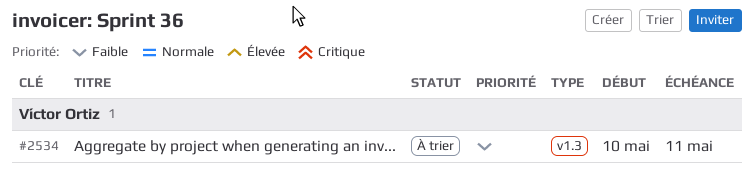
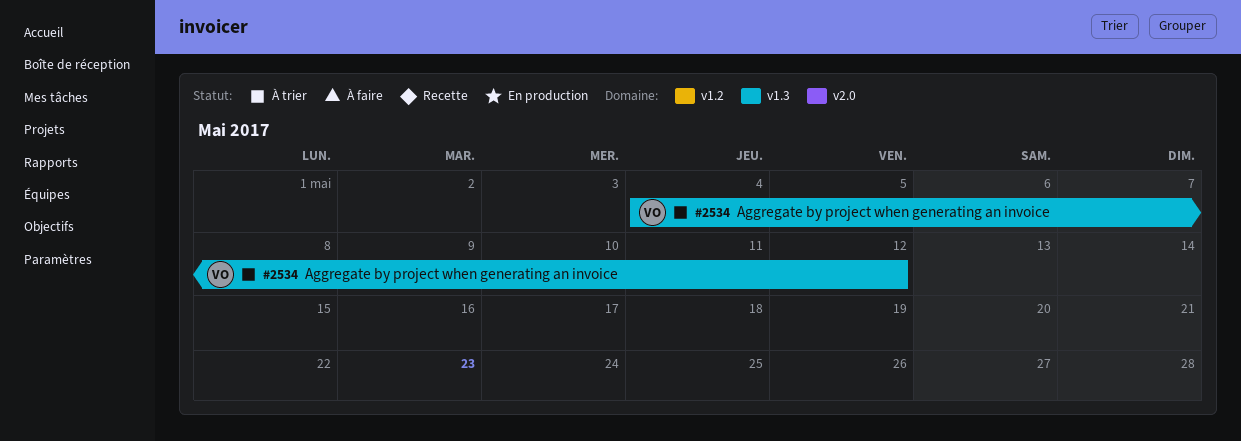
#2534, start: May 10 -> May 4
#2534, due: May 11 -> May 12

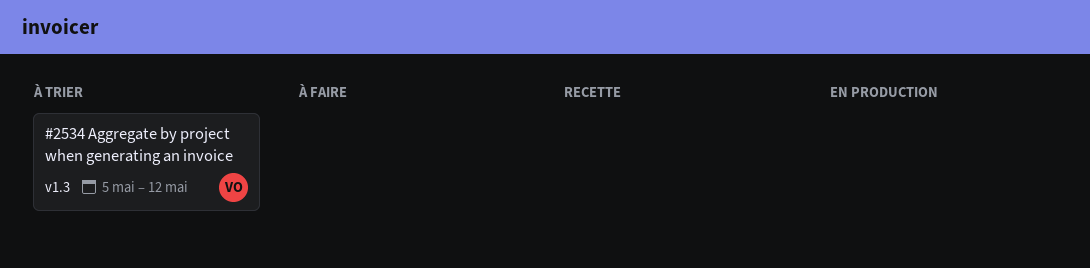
#2534, start: May 4 -> May 5

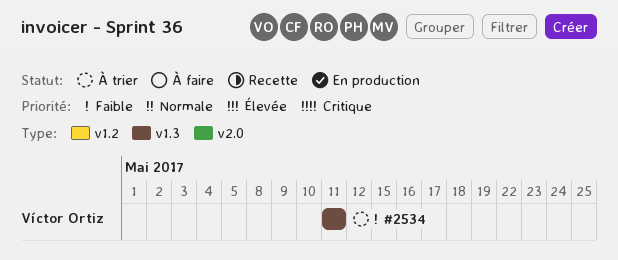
#2534, start: May 5 -> May 11
#2534, due: May 12 -> May 11

